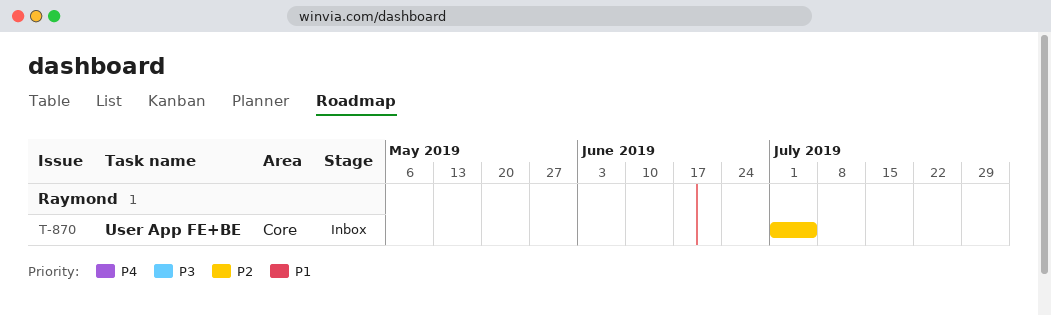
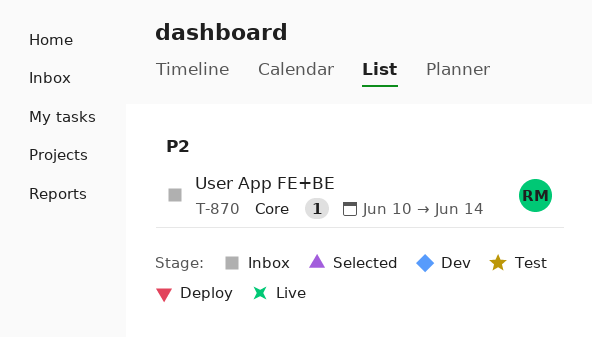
T-870, start: Jul 1 -> Jun 10
T-870, due: Jul 5 -> Jun 14

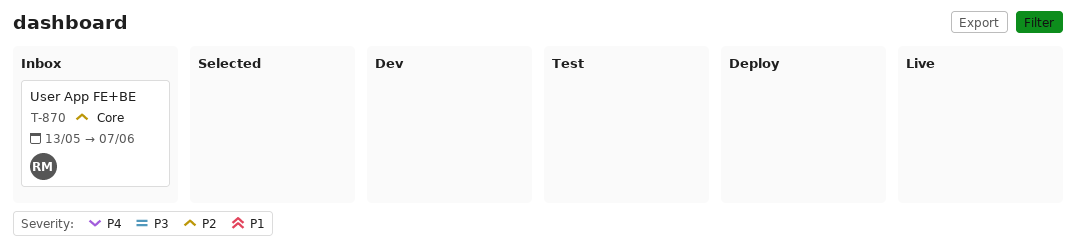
T-870, start: Jun 10 -> May 13
T-870, due: Jun 14 -> Jun 7

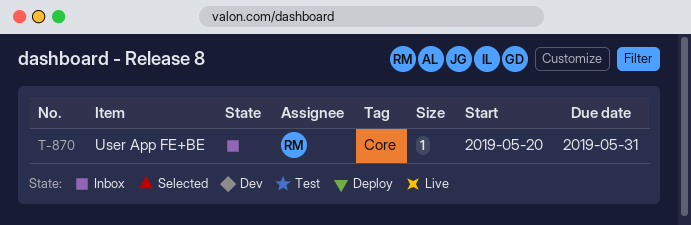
T-870, start: May 13 -> May 20
T-870, due: Jun 7 -> May 31

